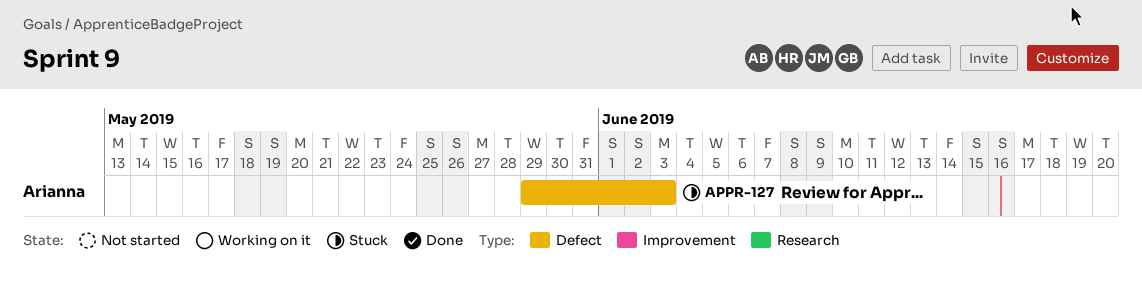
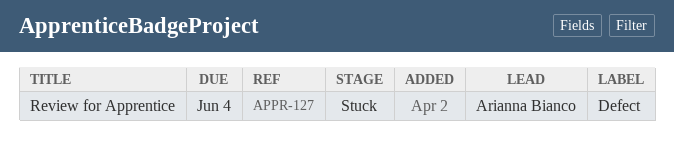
APPR-127, due: Jun 3 -> Jun 4

